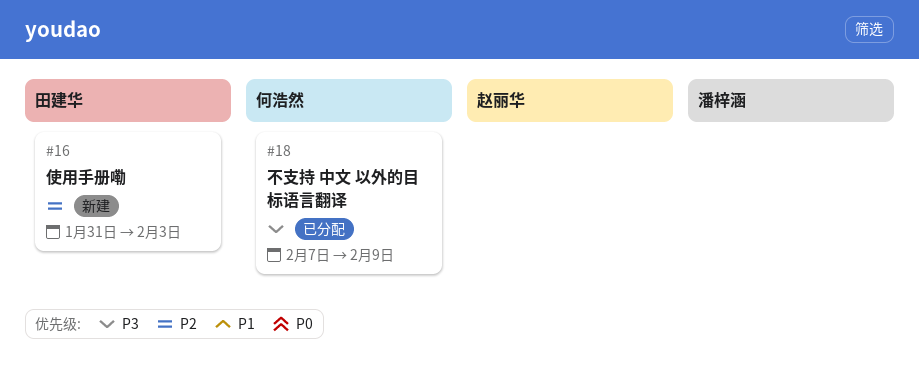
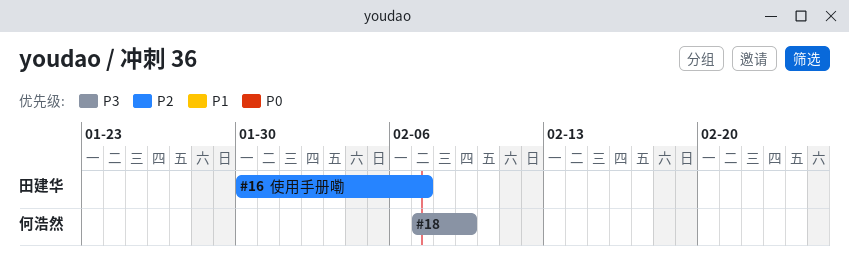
#16, start: Jan 31 -> Jan 30
#16, due: Feb 3 -> Feb 7

